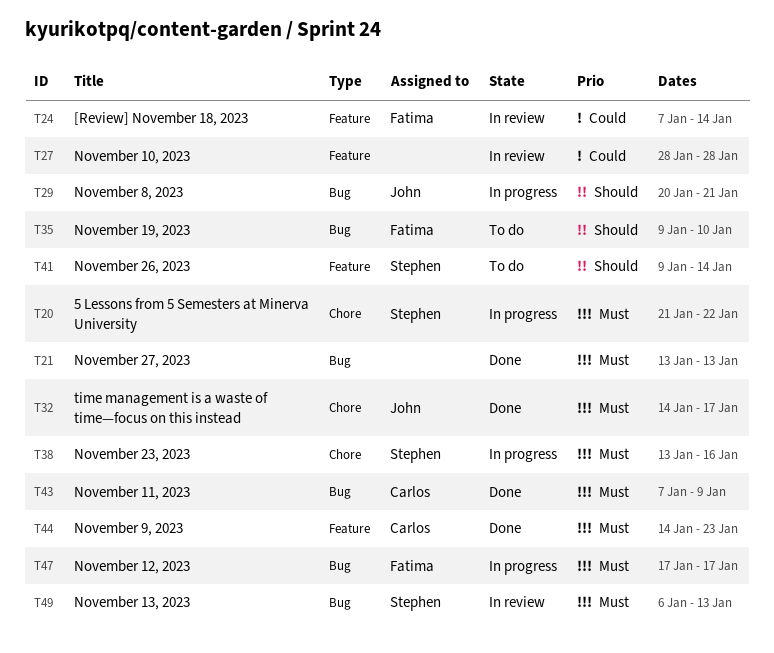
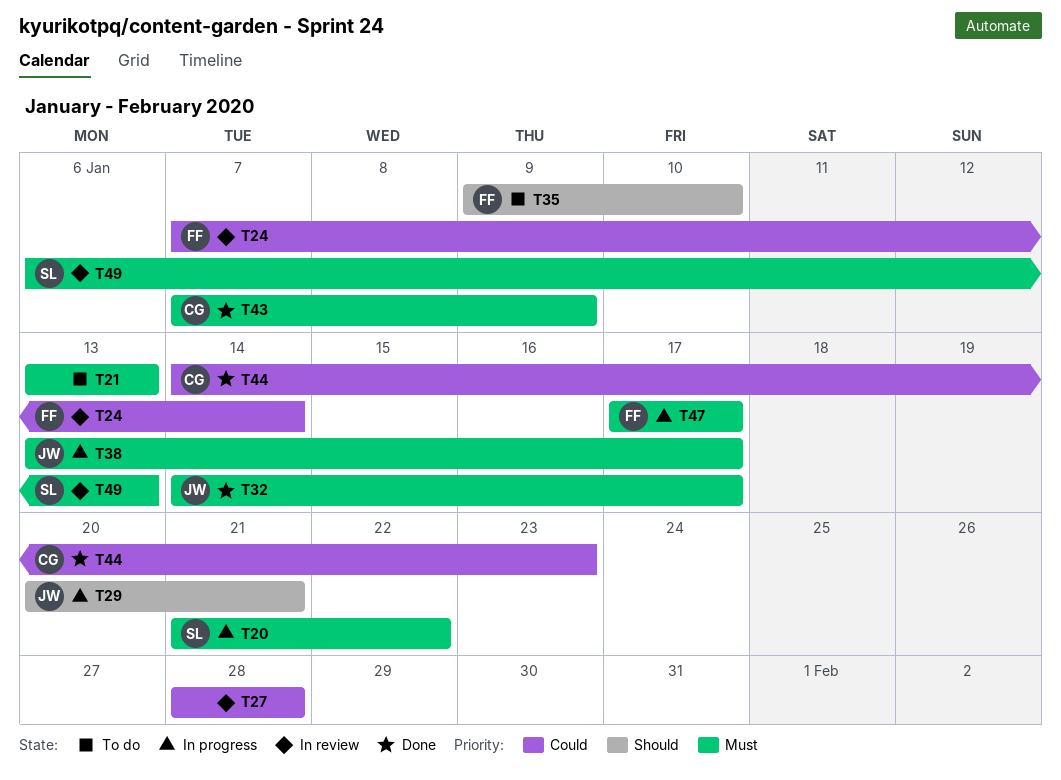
T21, status: Done -> To do
T38, owner: Stephen -> John
T38, due: Jan 16 -> Jan 17
T41: present -> none
T44, priority: Must -> Could

